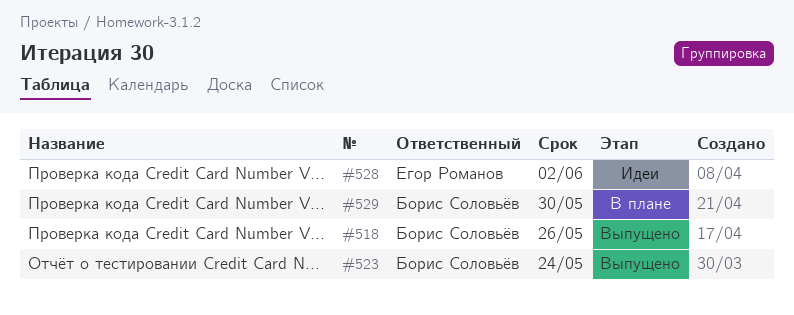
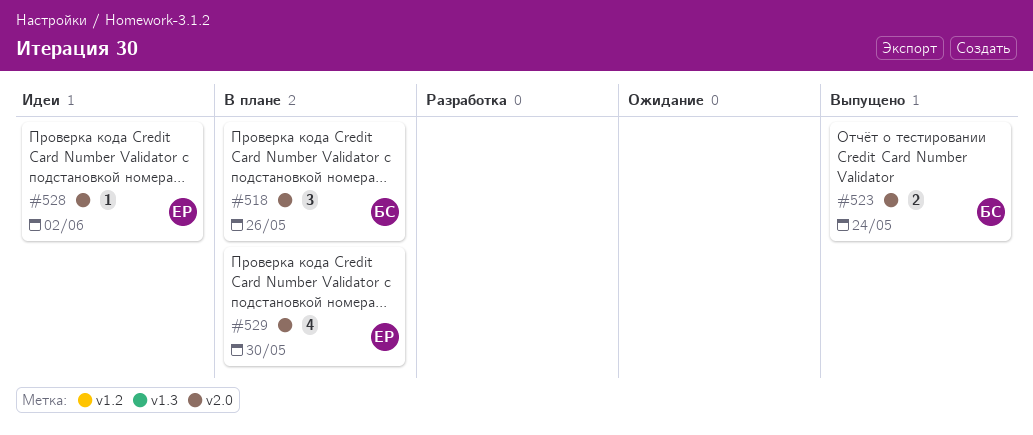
#518, status: Выпущено -> В плане
#529, owner: Борис Соловьёв -> Егор Романов

